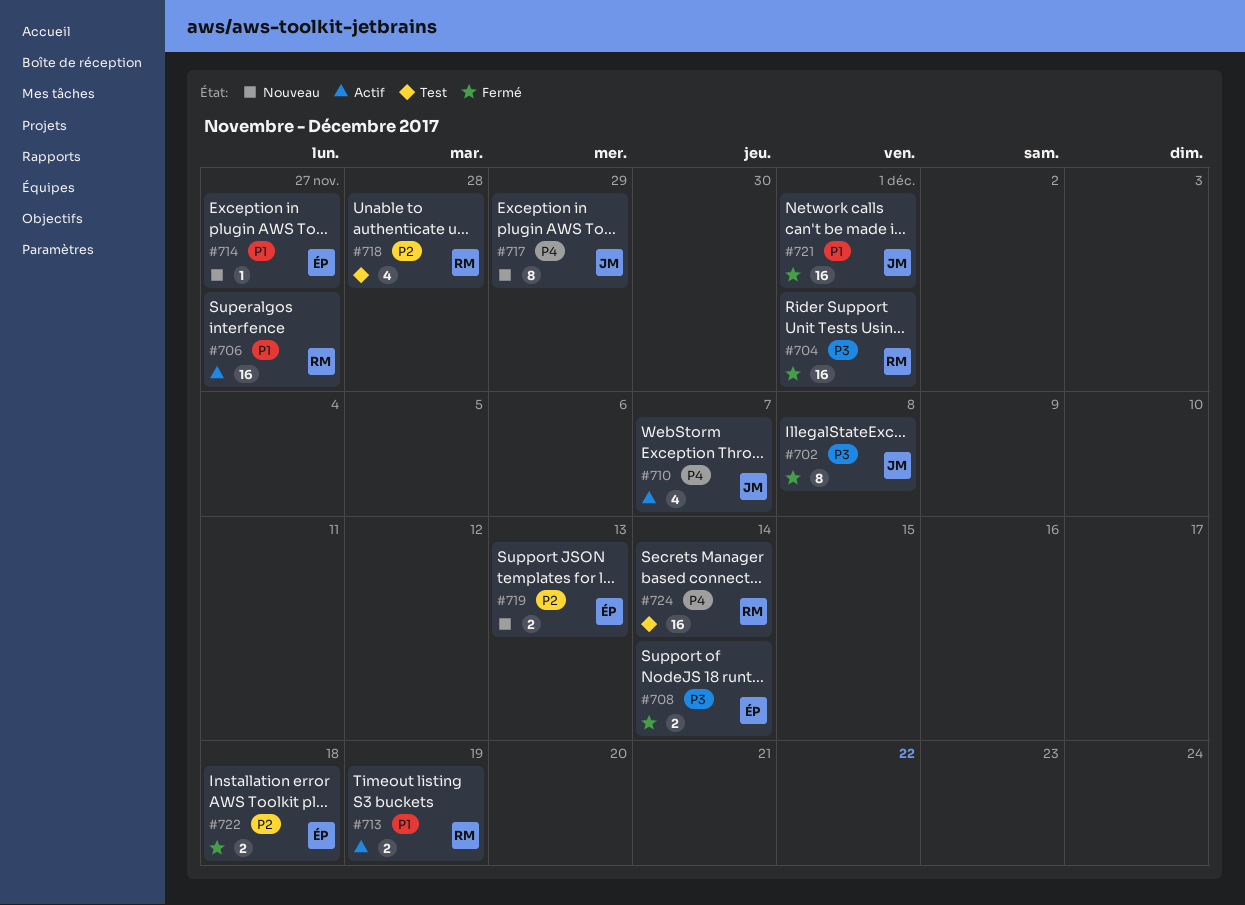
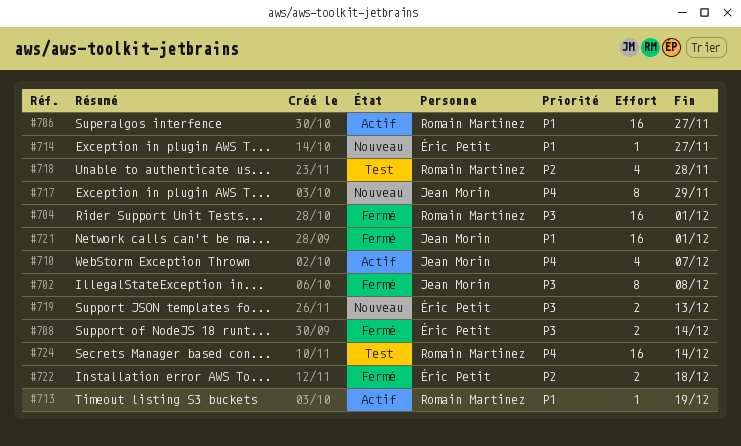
#713, estimate: 2 -> 1
#719, priority: P2 -> P3

